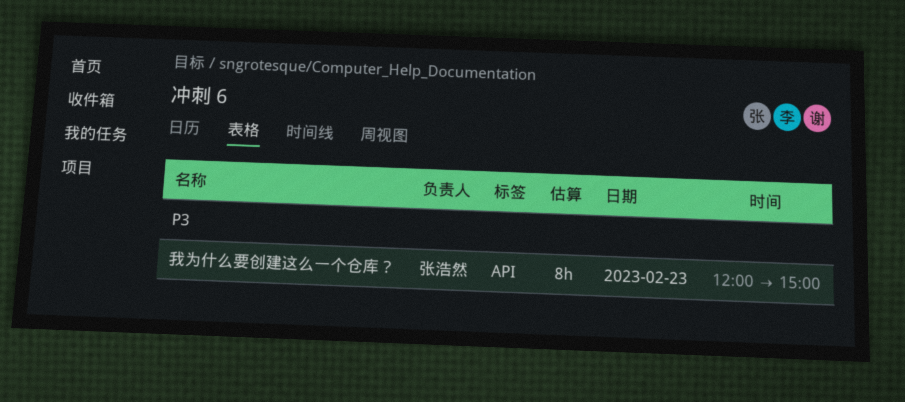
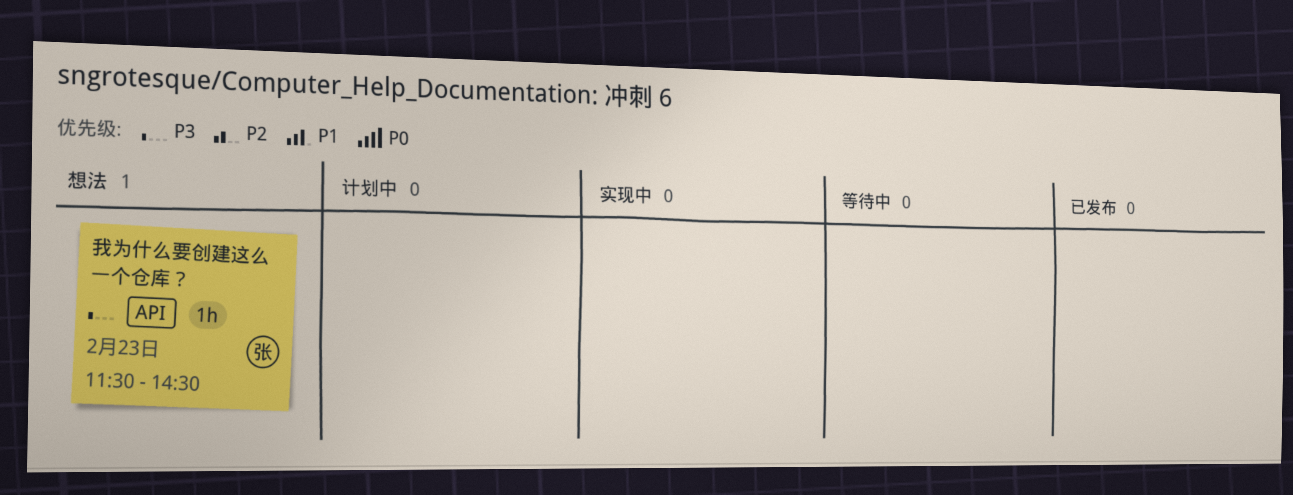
我为什么要创建这么一个仓库？, estimate: 8h -> 1h
我为什么要创建这么一个仓库？, begins: 12:00 -> 11:30
我为什么要创建这么一个仓库？, ends: 15:00 -> 14:30

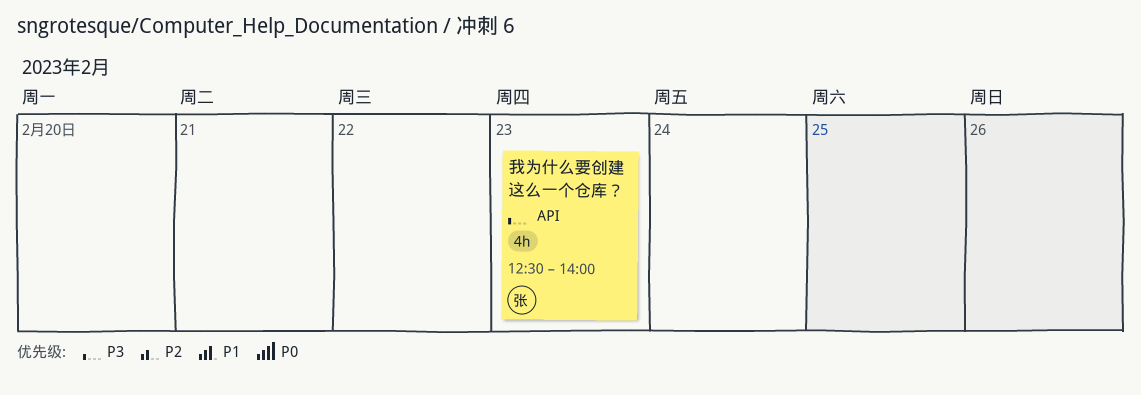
我为什么要创建这么一个仓库？, estimate: 1h -> 4h
我为什么要创建这么一个仓库？, begins: 11:30 -> 12:30
我为什么要创建这么一个仓库？, ends: 14:30 -> 14:00

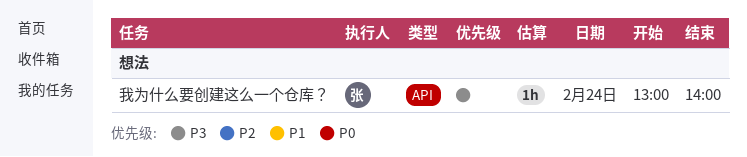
我为什么要创建这么一个仓库？, estimate: 4h -> 1h
我为什么要创建这么一个仓库？, day: Feb 23 -> Feb 24
我为什么要创建这么一个仓库？, begins: 12:30 -> 13:00

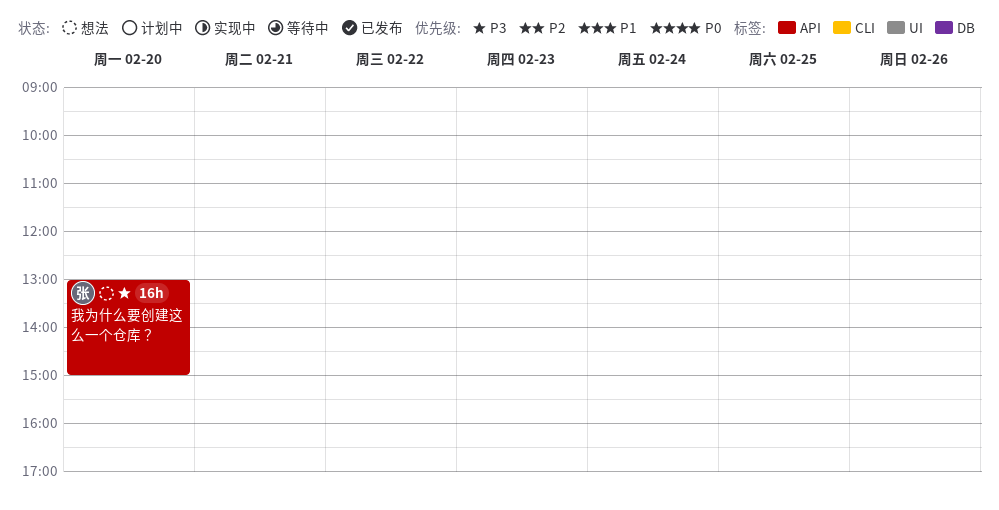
我为什么要创建这么一个仓库？, estimate: 1h -> 16h
我为什么要创建这么一个仓库？, day: Feb 24 -> Feb 20
我为什么要创建这么一个仓库？, ends: 14:00 -> 15:00

